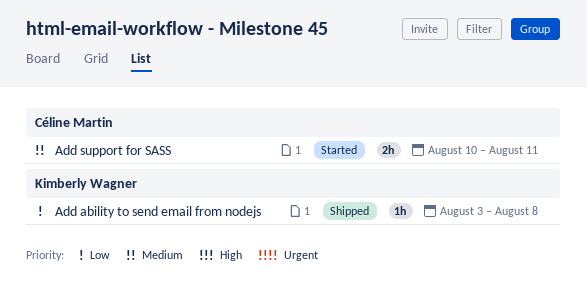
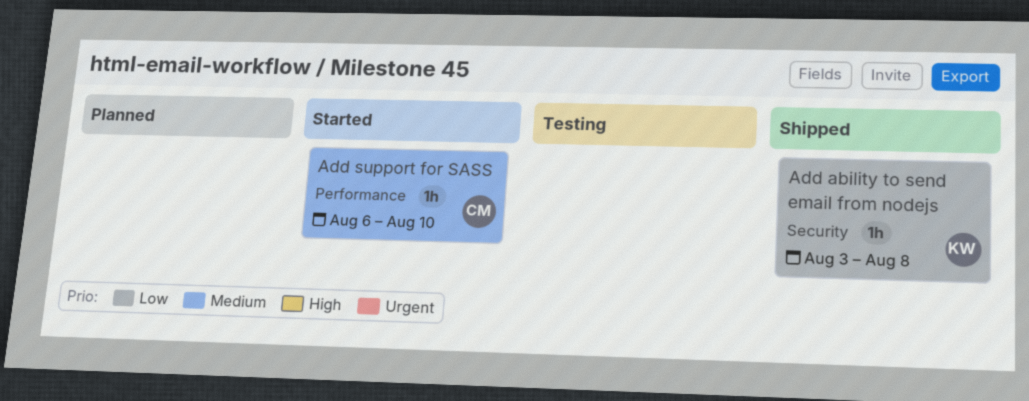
Add support for SASS, estimate: 2h -> 1h
Add support for SASS, start: Aug 10 -> Aug 6
Add support for SASS, due: Aug 11 -> Aug 10

